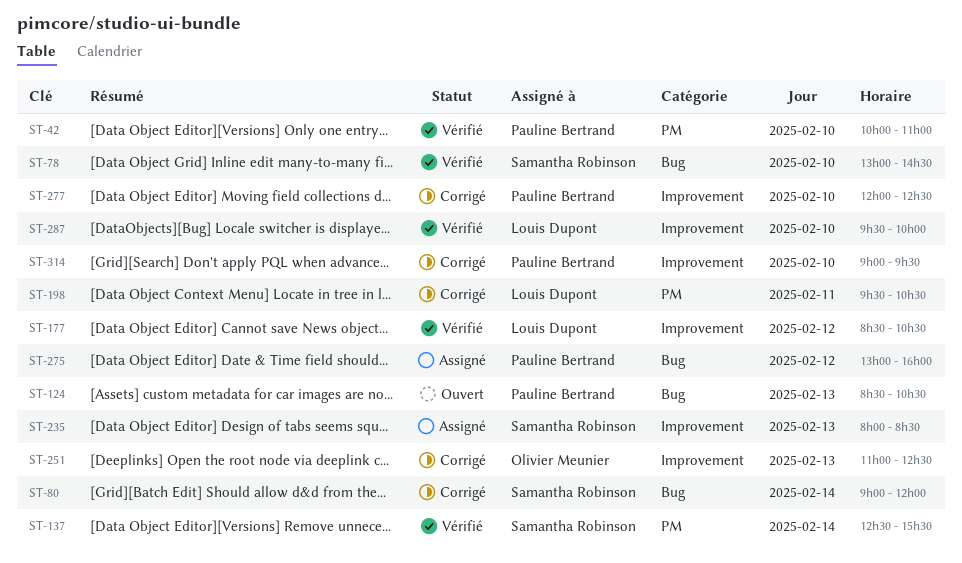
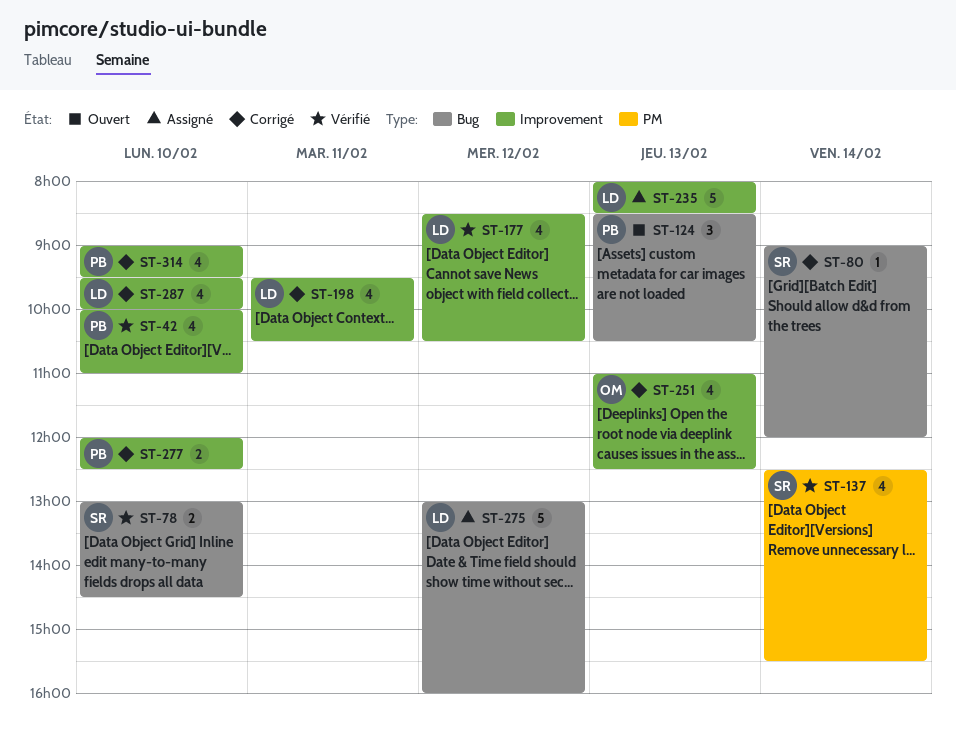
ST-42, label: PM -> Improvement
ST-198, label: PM -> Improvement
ST-235, owner: Samantha Robinson -> Louis Dupont
ST-275, owner: Pauline Bertrand -> Louis Dupont
ST-287, status: Vérifié -> Corrigé

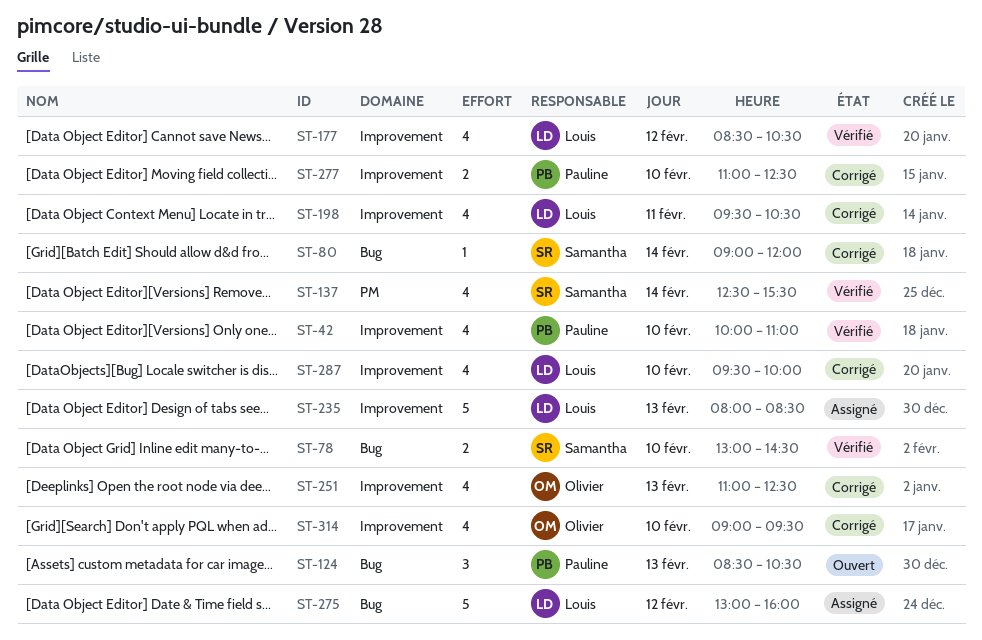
ST-277, begins: 12:00 -> 11:00
ST-314, owner: Pauline -> Olivier

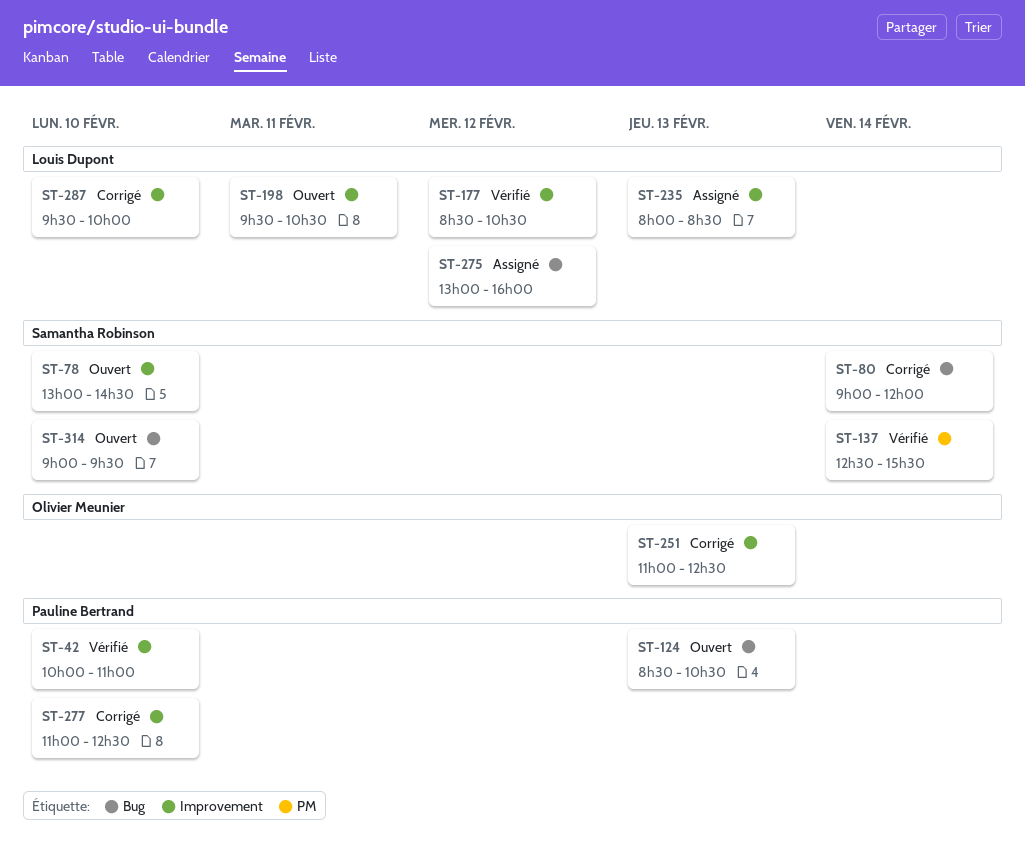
ST-78, status: Vérifié -> Ouvert
ST-78, label: Bug -> Improvement
ST-198, status: Corrigé -> Ouvert
ST-314, status: Corrigé -> Ouvert
ST-314, owner: Olivier Meunier -> Samantha Robinson
ST-314, label: Improvement -> Bug

